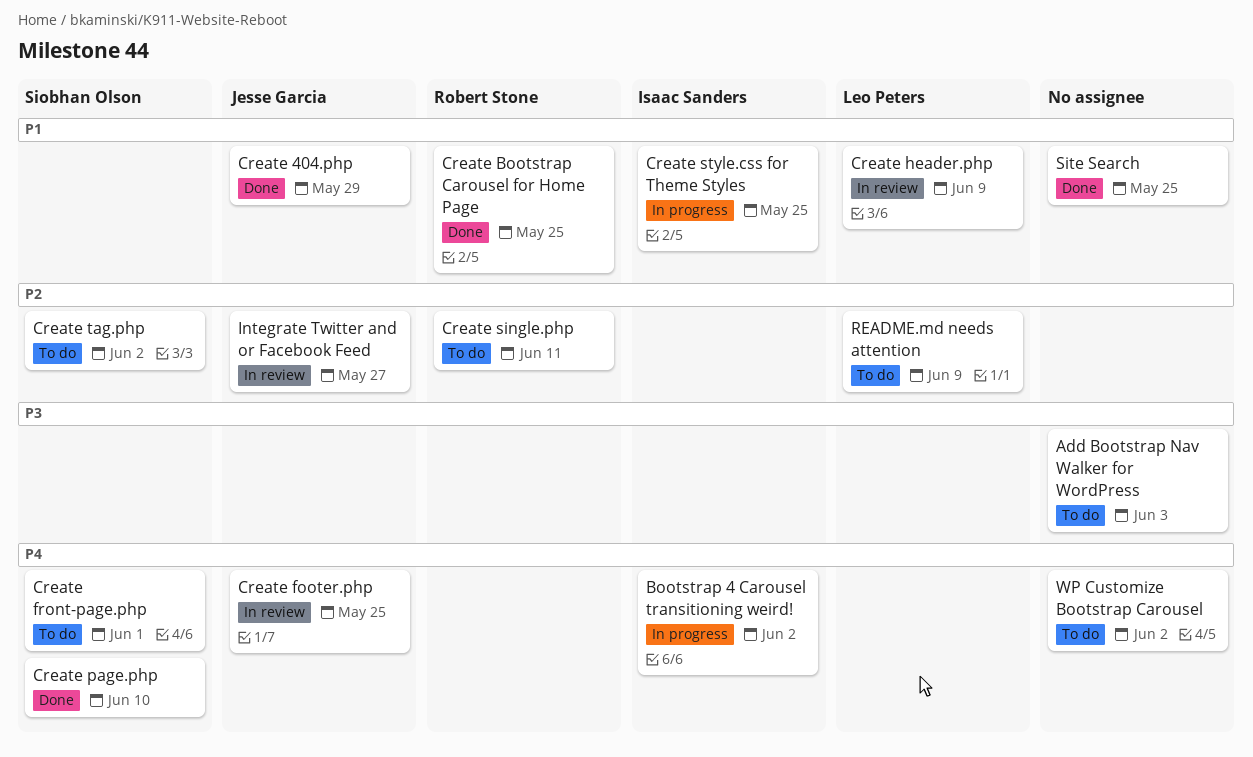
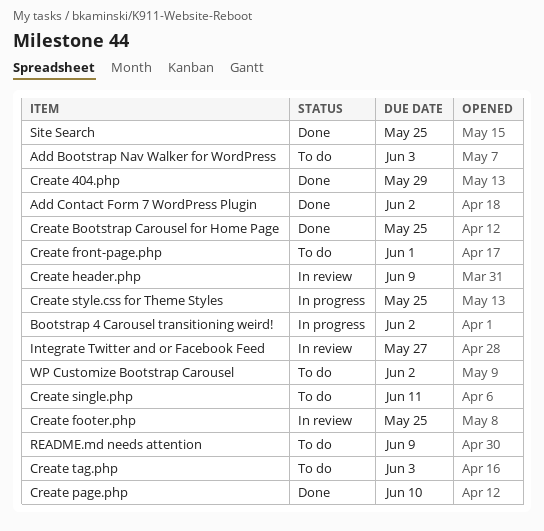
Add Contact Form 7 WordPress Plugin: none -> present
Create tag.php, due: Jun 2 -> Jun 3

